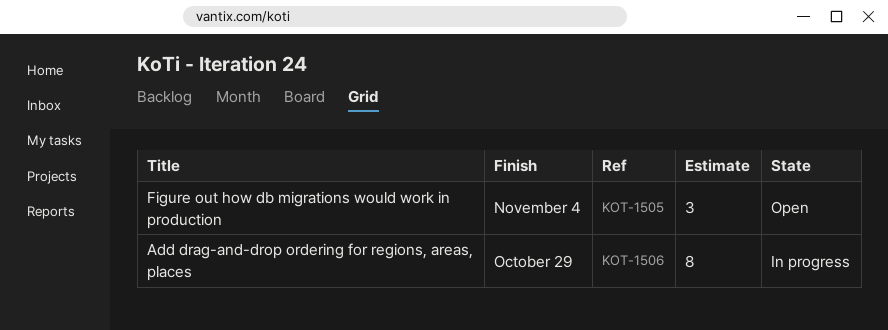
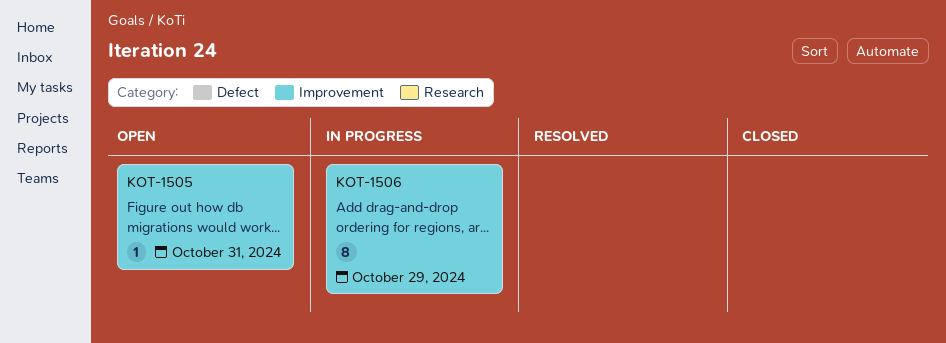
KOT-1505, estimate: 3 -> 1
KOT-1505, due: Nov 4 -> Oct 31

